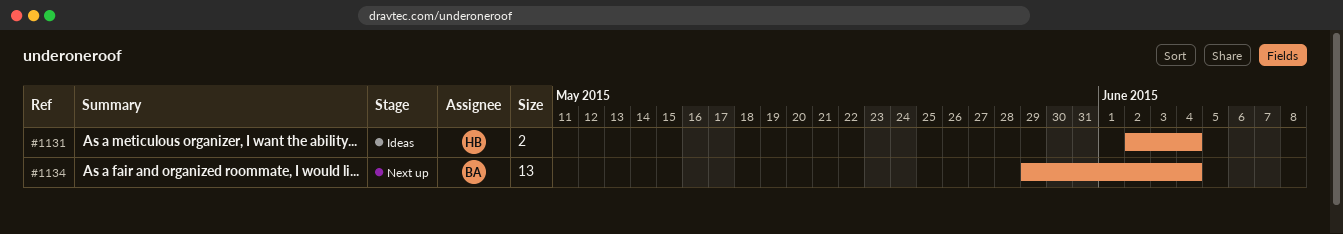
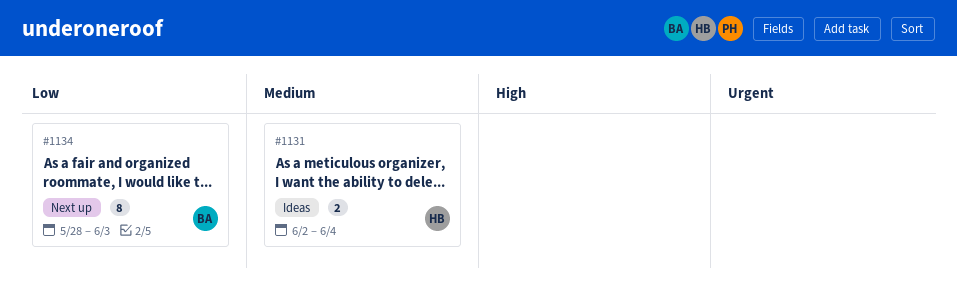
#1134, estimate: 13 -> 8
#1134, start: May 29 -> May 28
#1134, due: Jun 4 -> Jun 3

